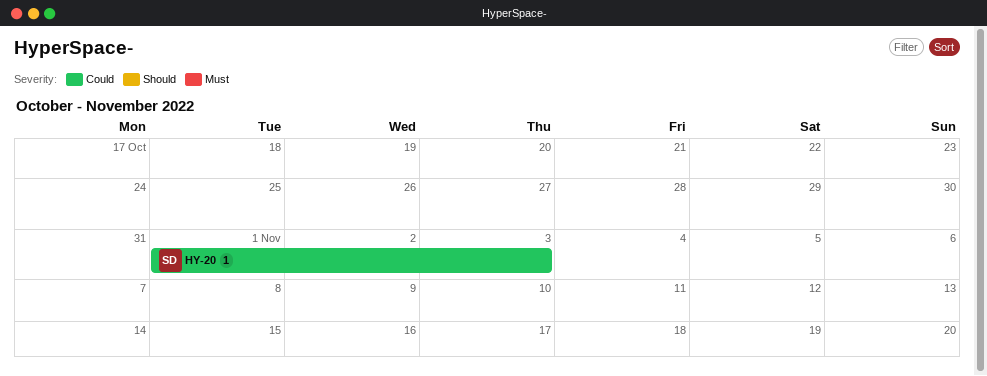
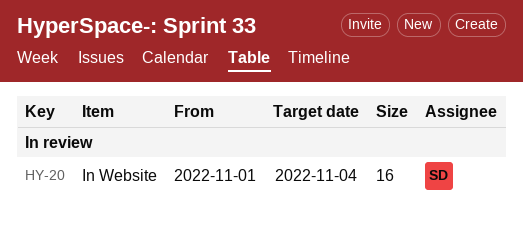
HY-20, estimate: 1 -> 16
HY-20, due: Nov 3 -> Nov 4

